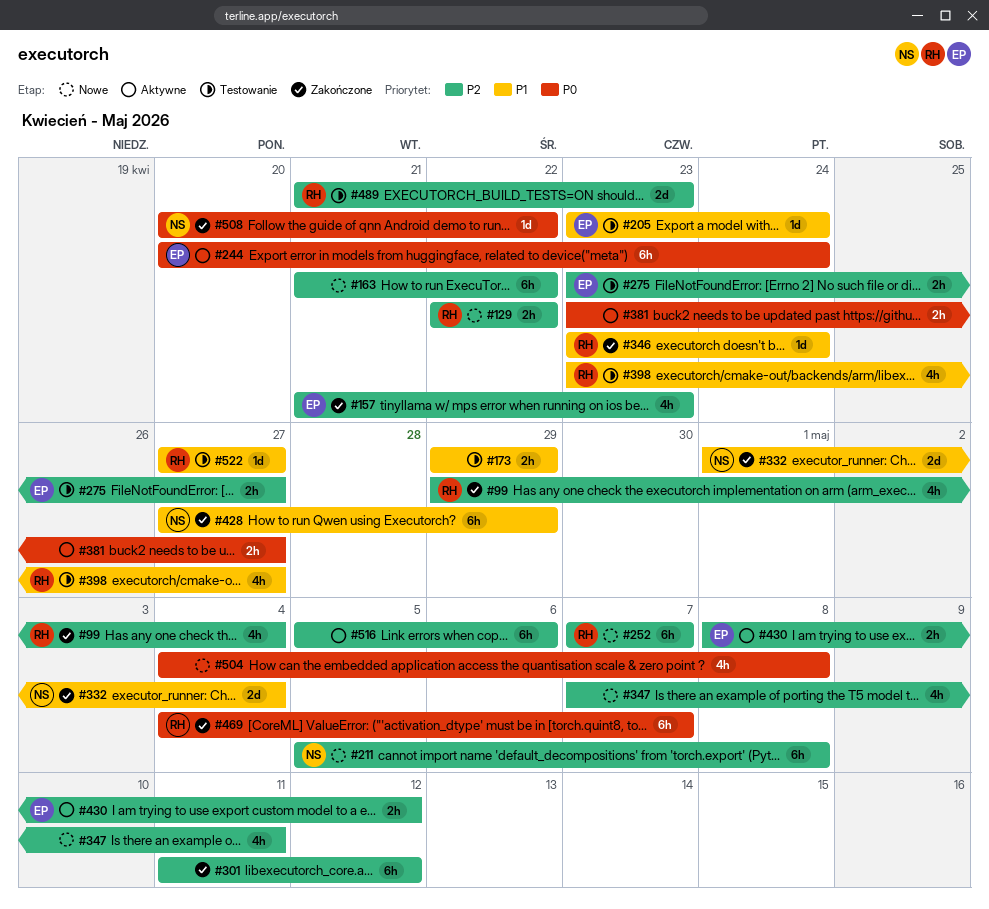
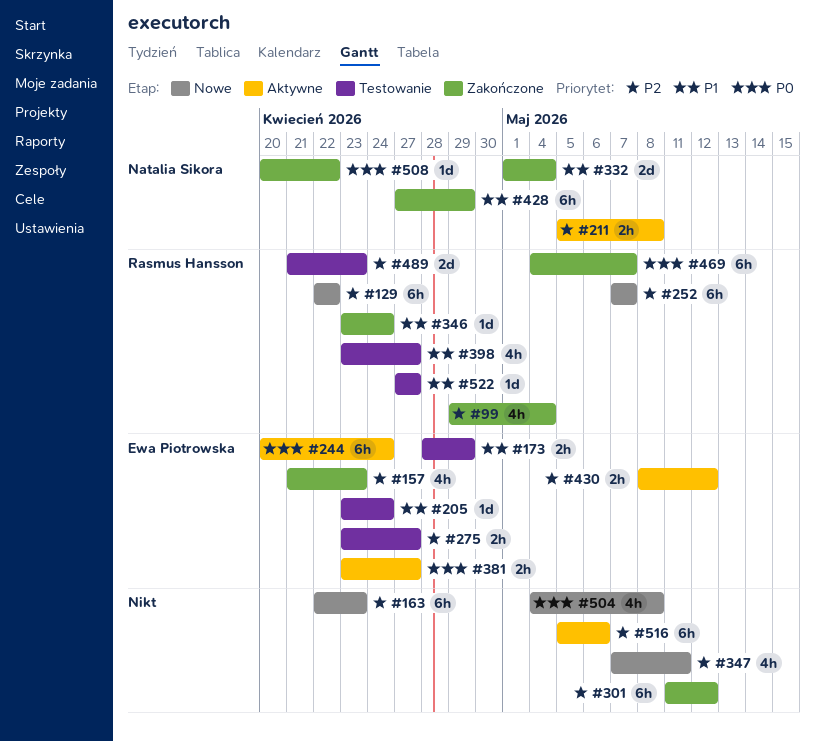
#129, estimate: 2h -> 6h
#163, start: Apr 21 -> Apr 22
#163, due: Apr 22 -> Apr 23
#173, owner: none -> Ewa Piotrowska
#173, start: Apr 29 -> Apr 28
#211, status: Nowe -> Aktywne
#211, estimate: 6h -> 2h
#381, owner: none -> Ewa Piotrowska

